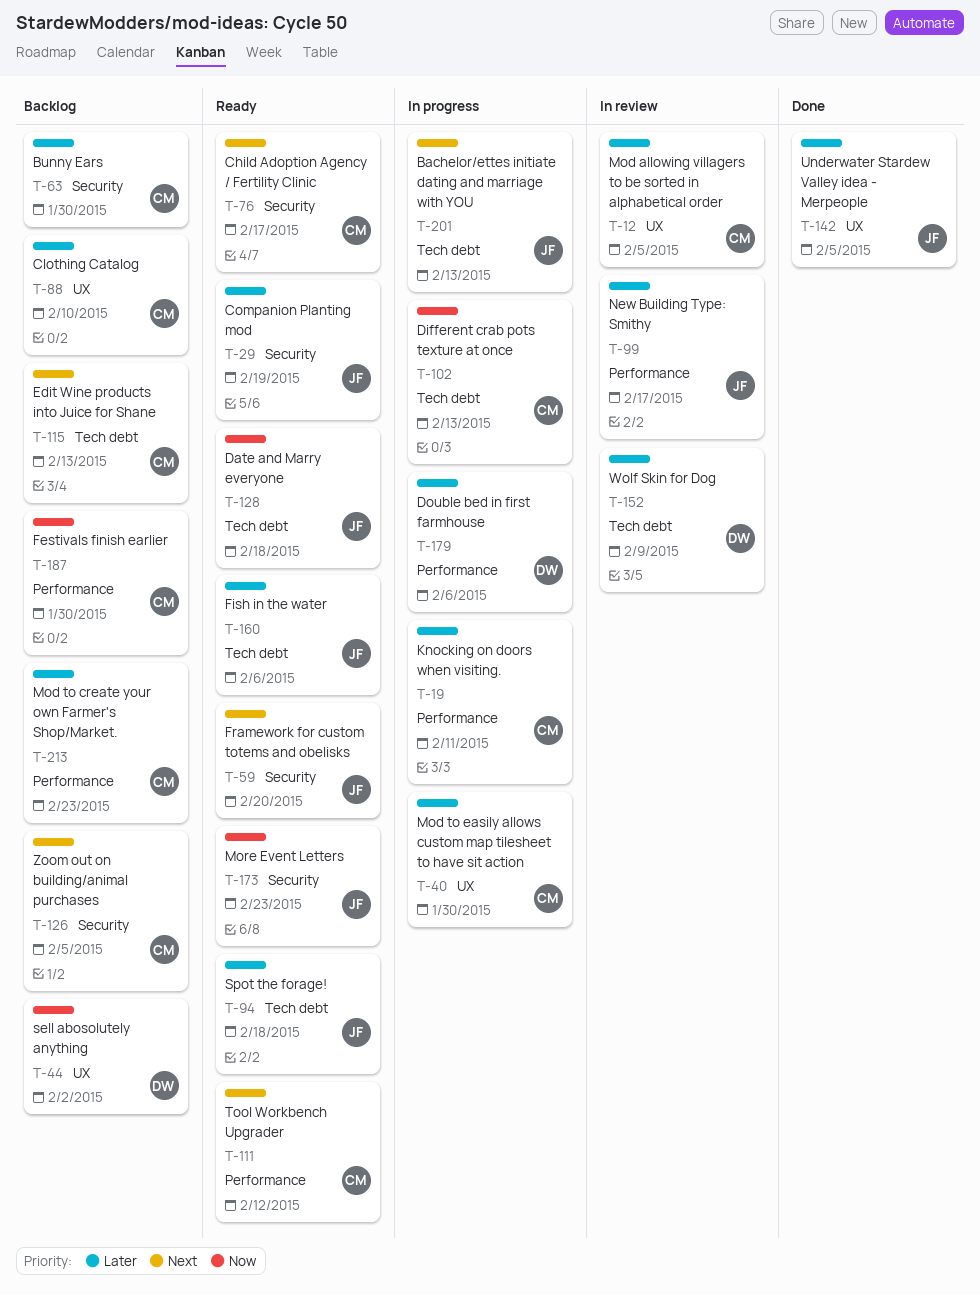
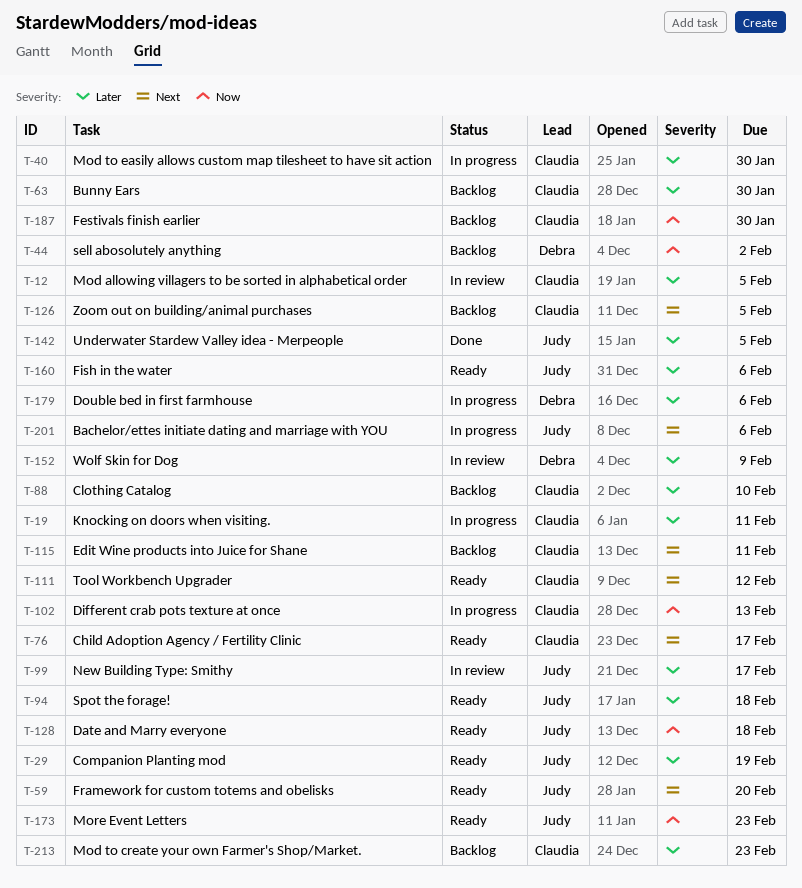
T-115, due: Feb 13 -> Feb 11
T-201, due: Feb 13 -> Feb 6

